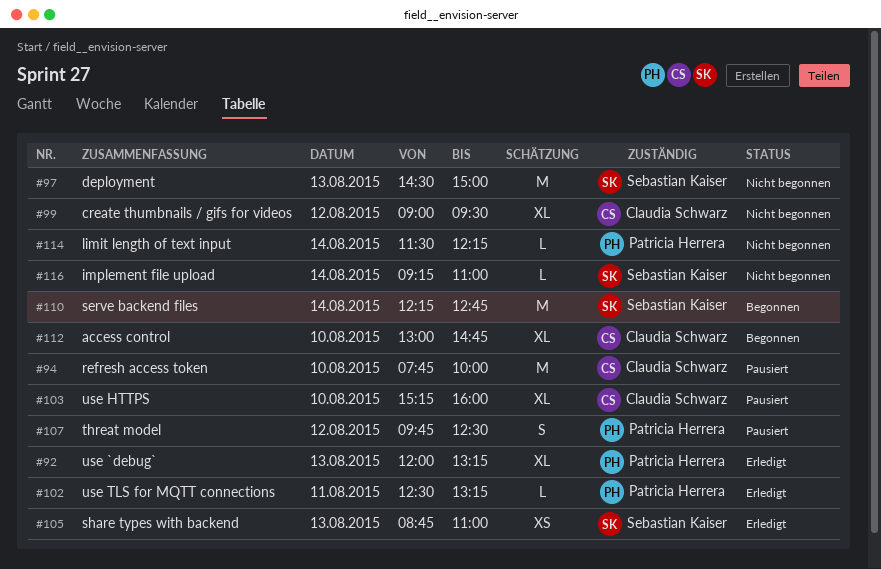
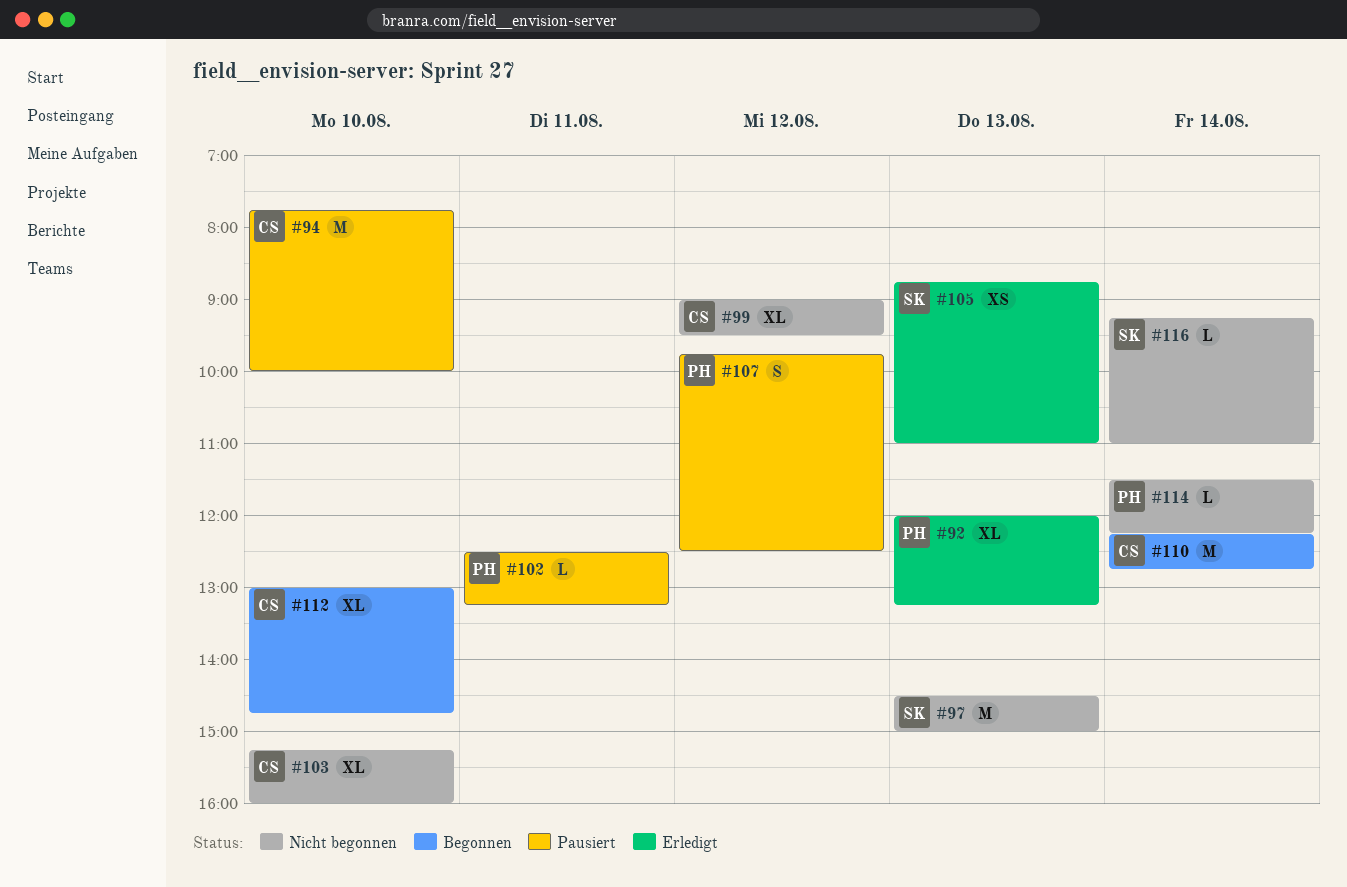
#102, status: Erledigt -> Pausiert
#103, status: Pausiert -> Nicht begonnen
#110, owner: Sebastian Kaiser -> Claudia Schwarz

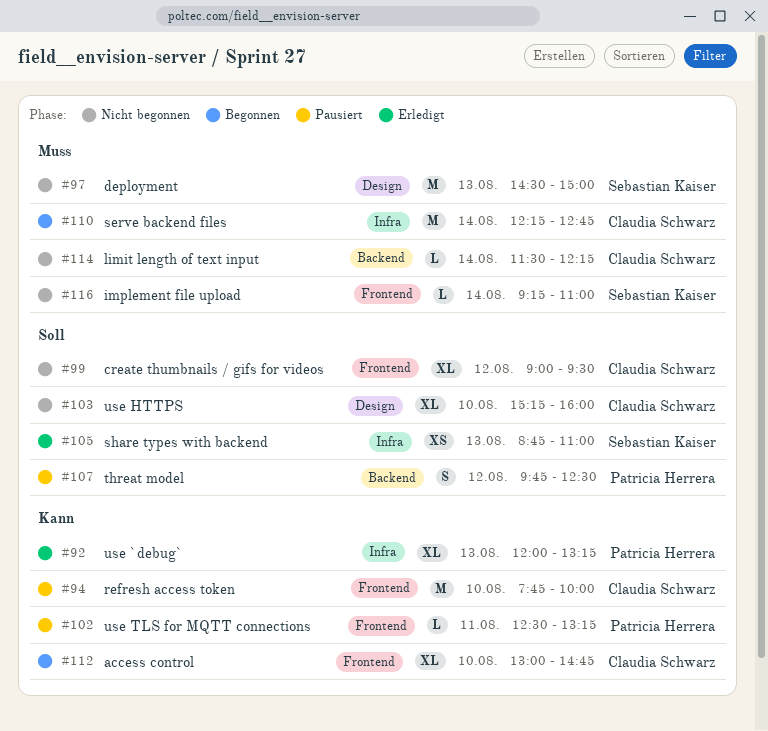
#114, owner: Patricia Herrera -> Claudia Schwarz

